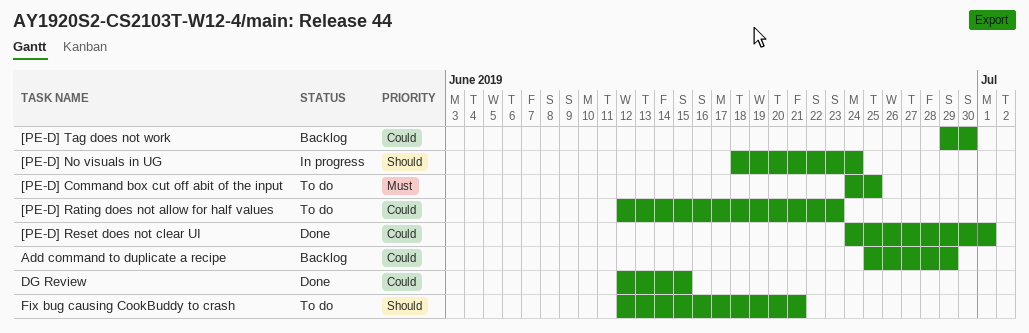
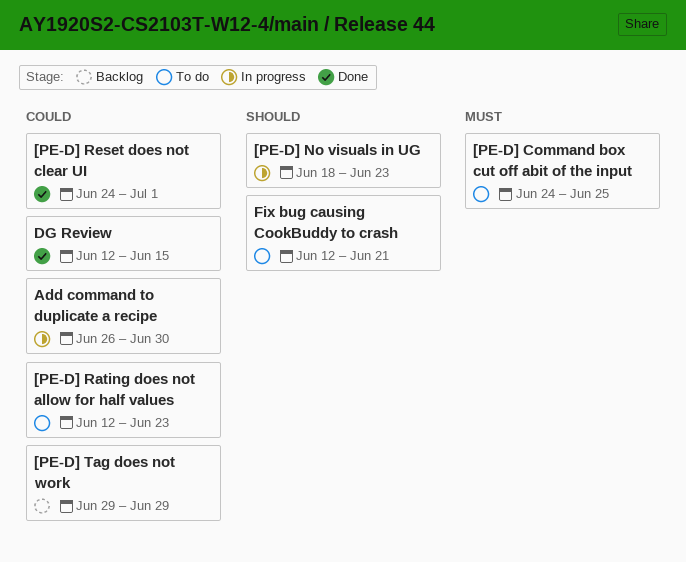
[PE-D] No visuals in UG, due: Jun 24 -> Jun 23
[PE-D] Tag does not work, due: Jun 30 -> Jun 29
Add command to duplicate a recipe, status: Backlog -> In progress
Add command to duplicate a recipe, start: Jun 25 -> Jun 26
Add command to duplicate a recipe, due: Jun 29 -> Jun 30

